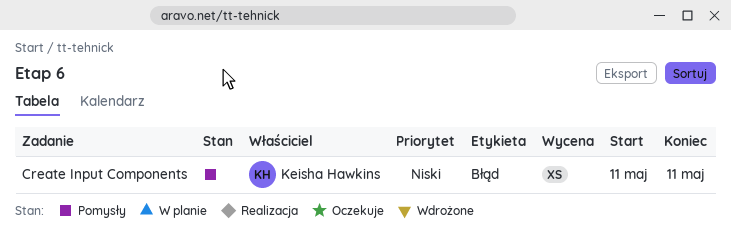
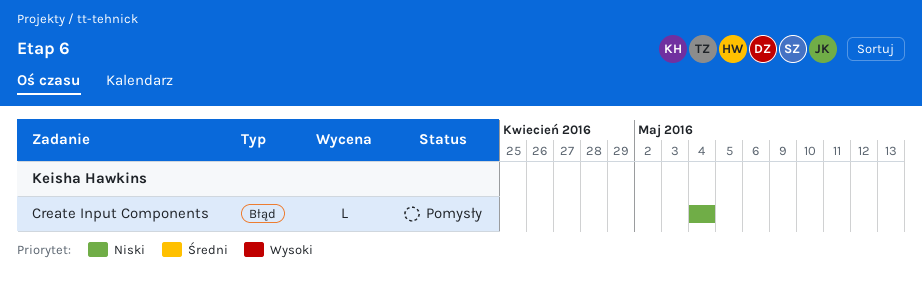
Create Input Components, estimate: XS -> L
Create Input Components, start: May 11 -> May 4
Create Input Components, due: May 11 -> May 4

